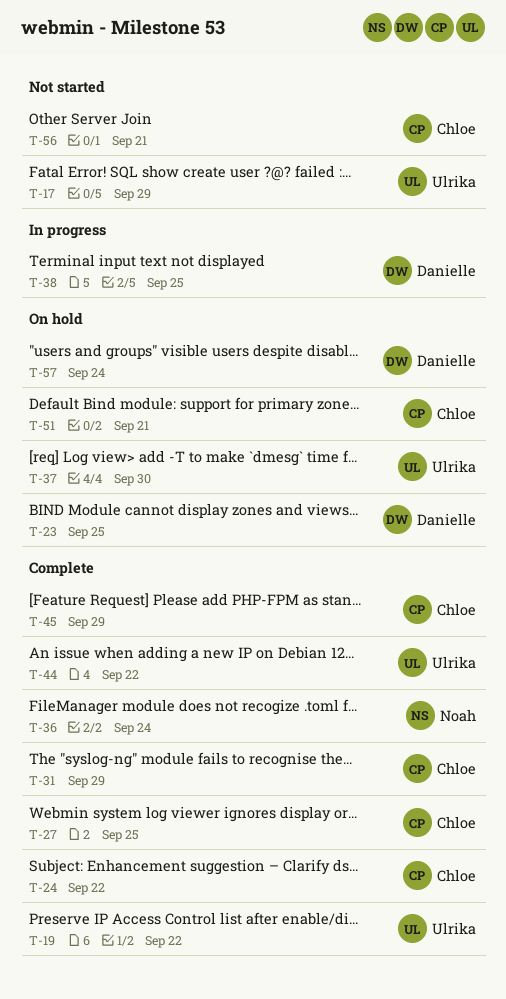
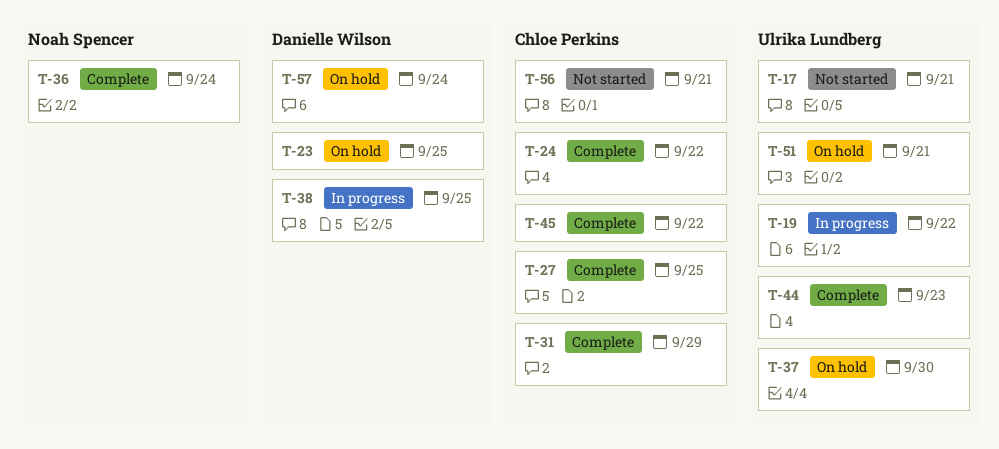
T-17, due: Sep 29 -> Sep 21
T-19, status: Complete -> In progress
T-44, due: Sep 22 -> Sep 23
T-45, due: Sep 29 -> Sep 22
T-51, owner: Chloe Perkins -> Ulrika Lundberg

